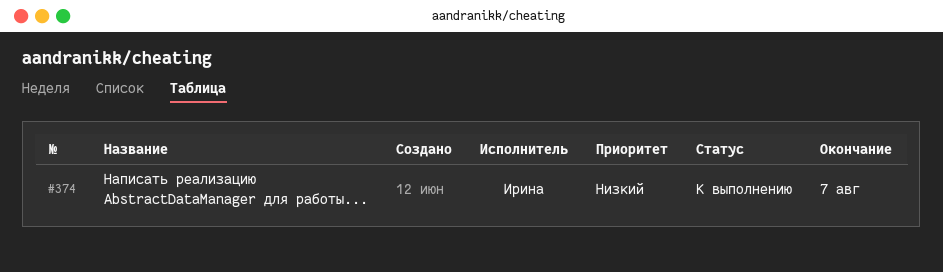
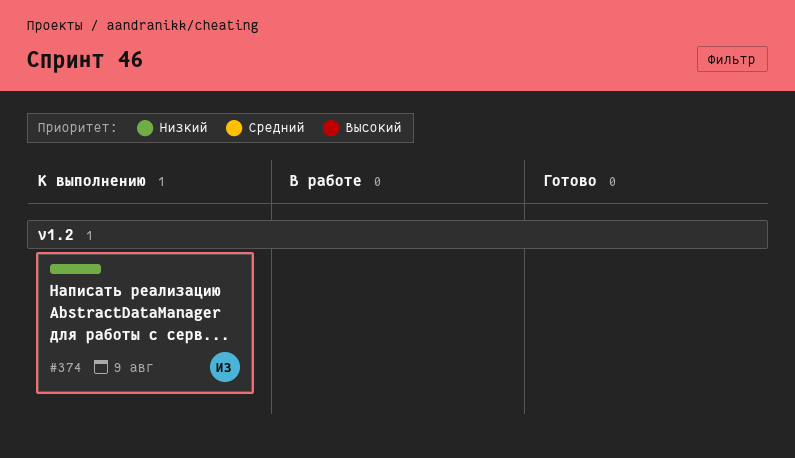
#374, due: Aug 7 -> Aug 9

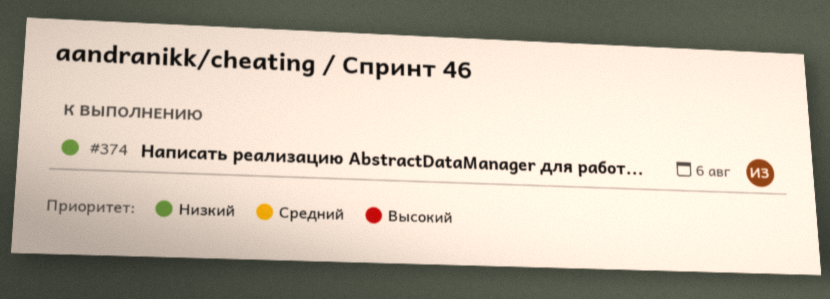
#374, due: Aug 9 -> Aug 6

